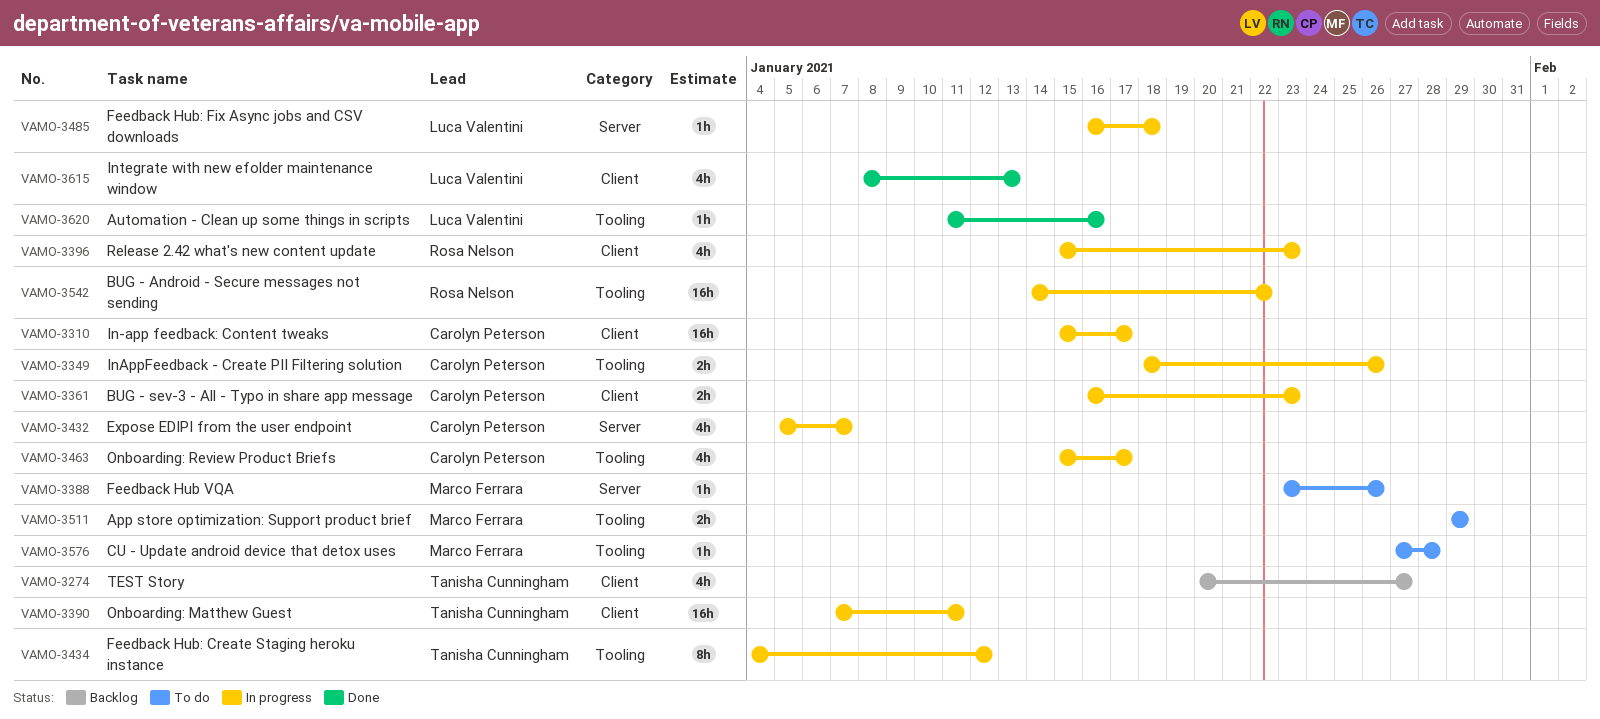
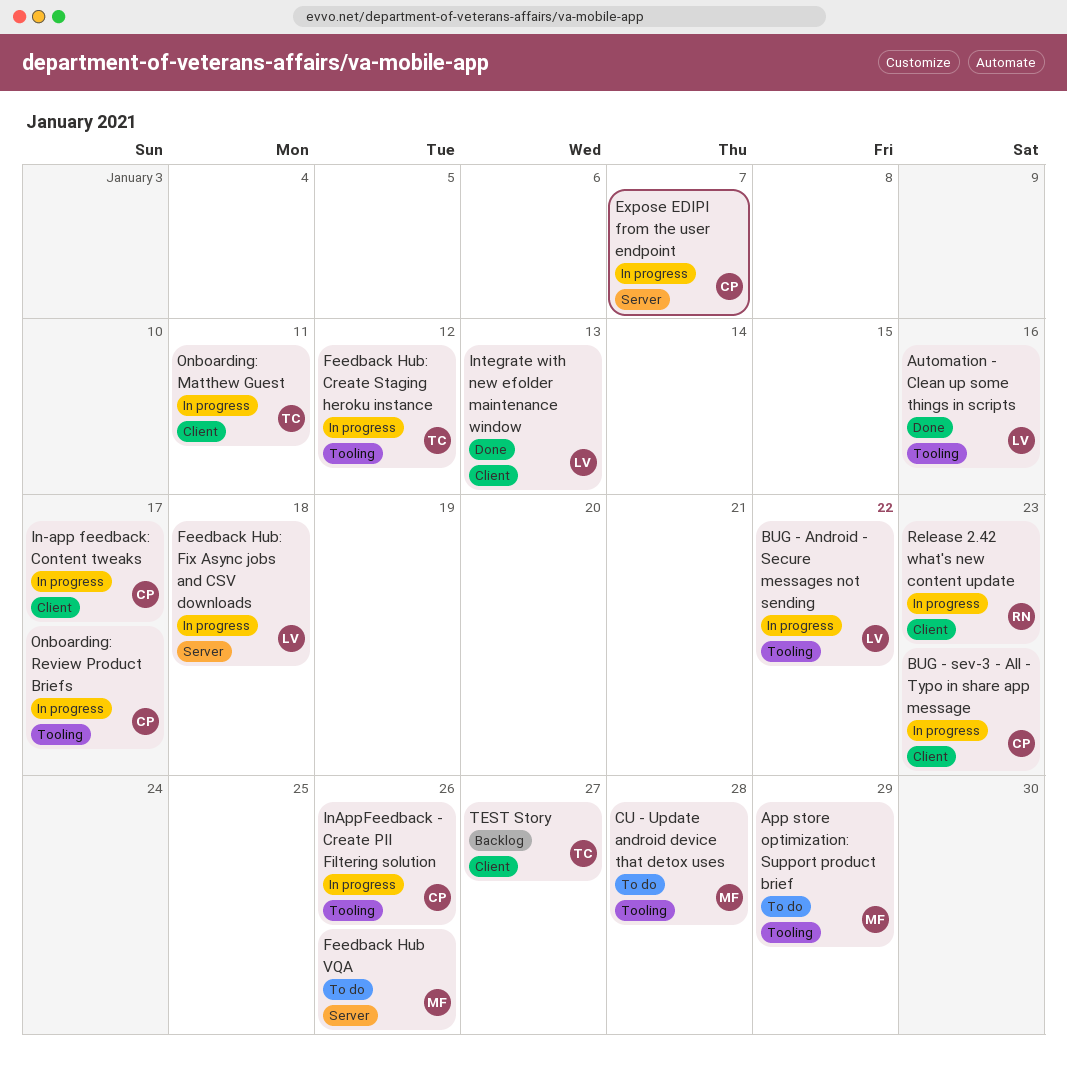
BUG - Android - Secure messages not sending, owner: Rosa Nelson -> Luca Valentini

